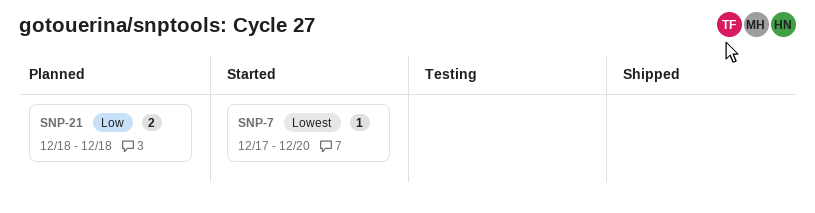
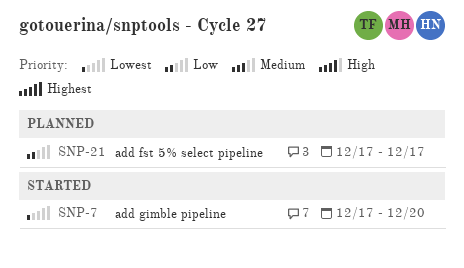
SNP-21, start: Dec 18 -> Dec 17
SNP-21, due: Dec 18 -> Dec 17

